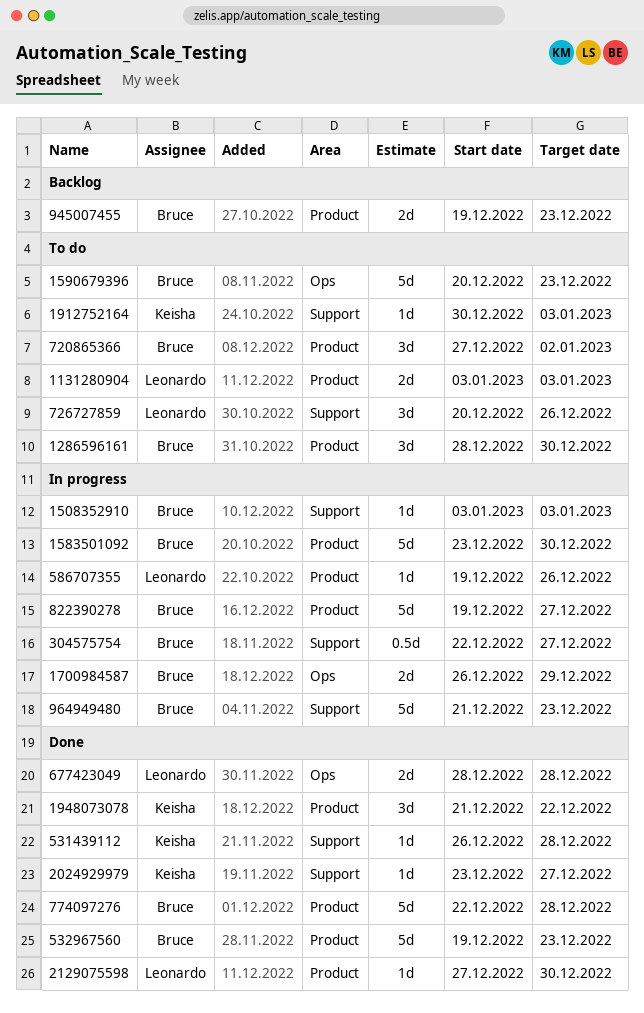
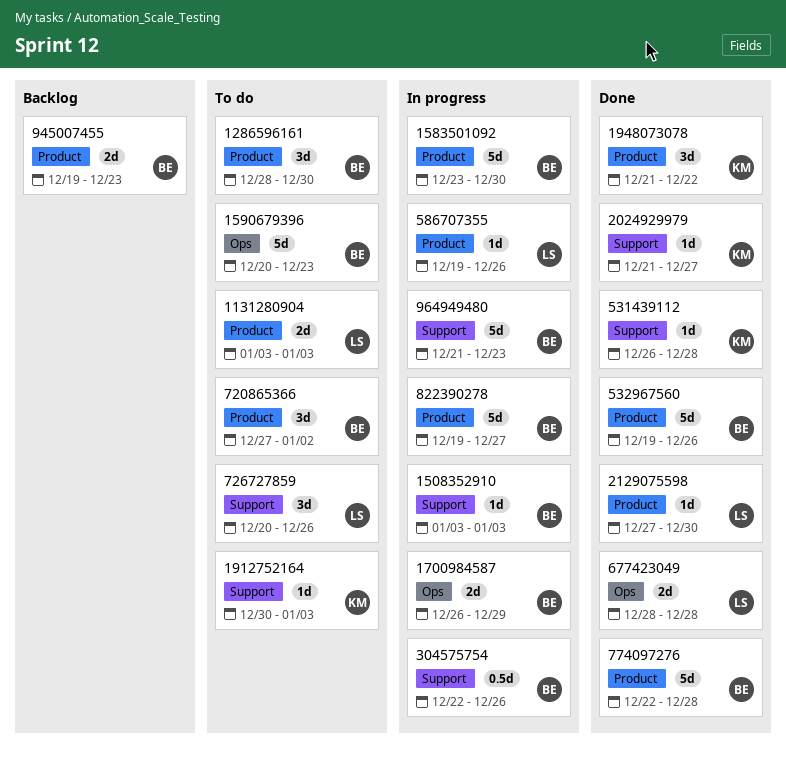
2024929979, start: Dec 23 -> Dec 21
304575754, due: Dec 27 -> Dec 26
532967560, due: Dec 23 -> Dec 26

